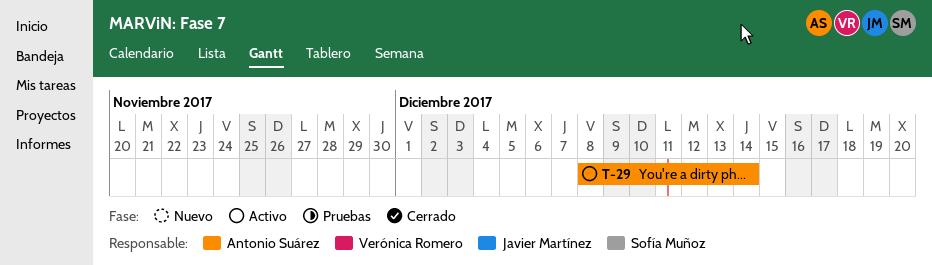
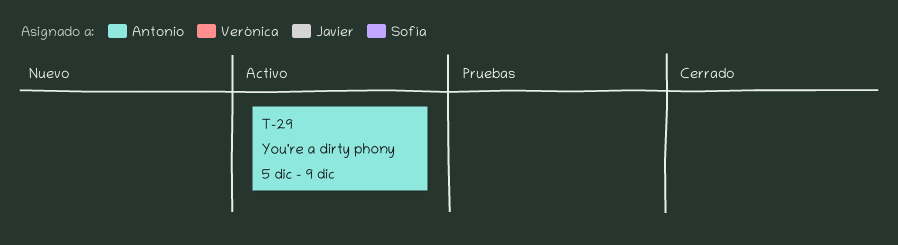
T-29, start: Dec 8 -> Dec 5
T-29, due: Dec 14 -> Dec 9

